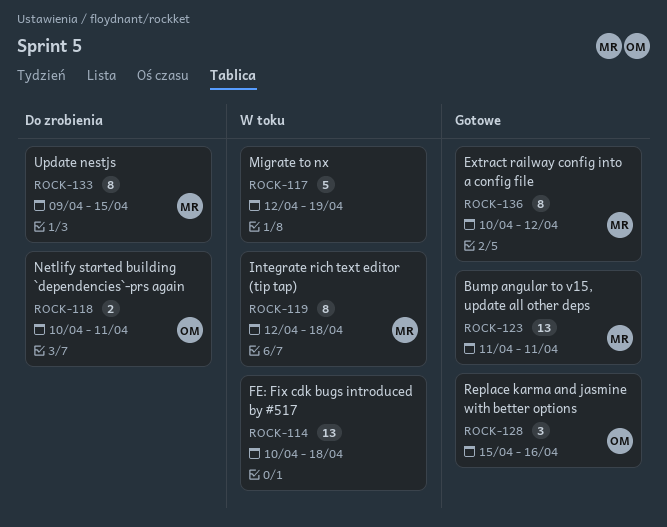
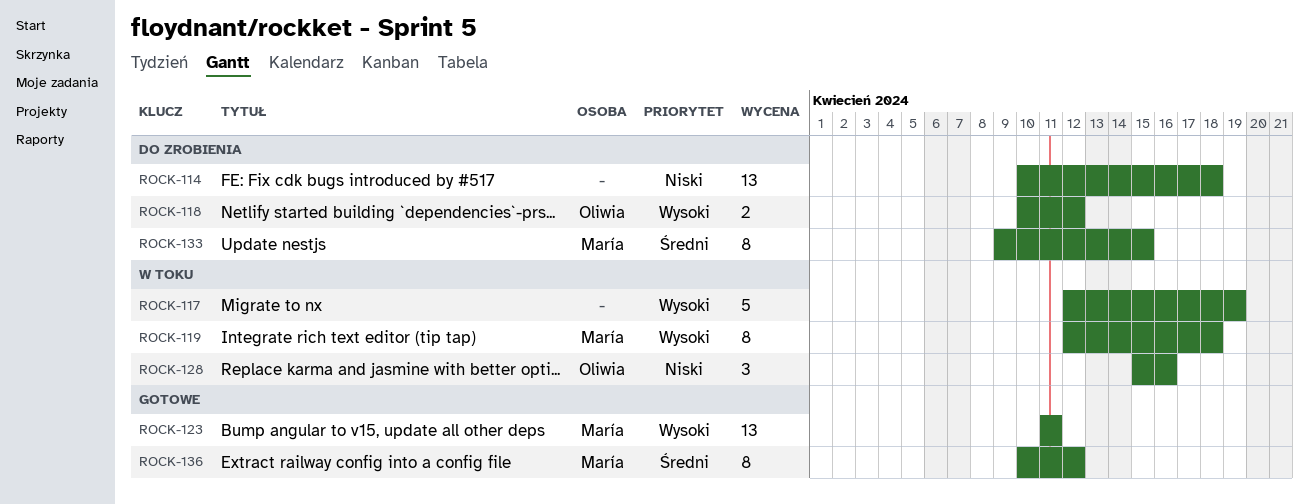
ROCK-114, status: W toku -> Do zrobienia
ROCK-118, due: Apr 11 -> Apr 12
ROCK-128, status: Gotowe -> W toku

